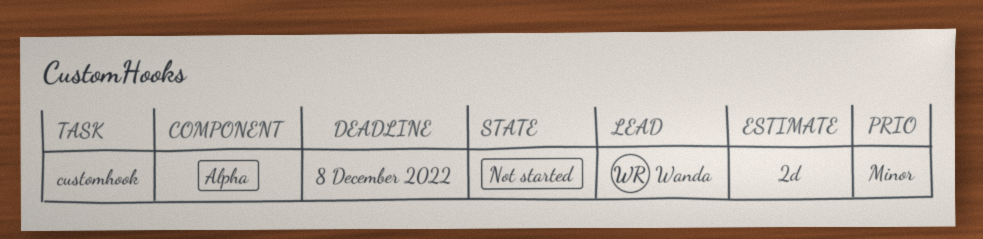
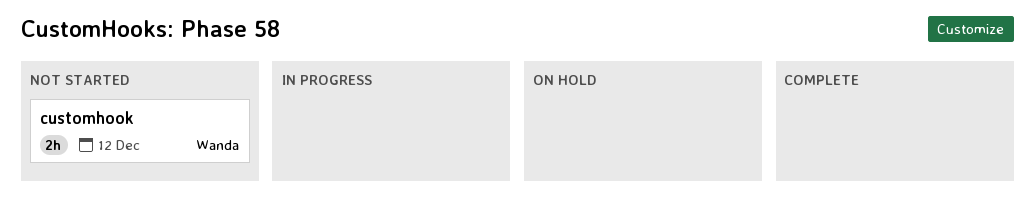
customhook, estimate: 2d -> 2h
customhook, due: Dec 8 -> Dec 12

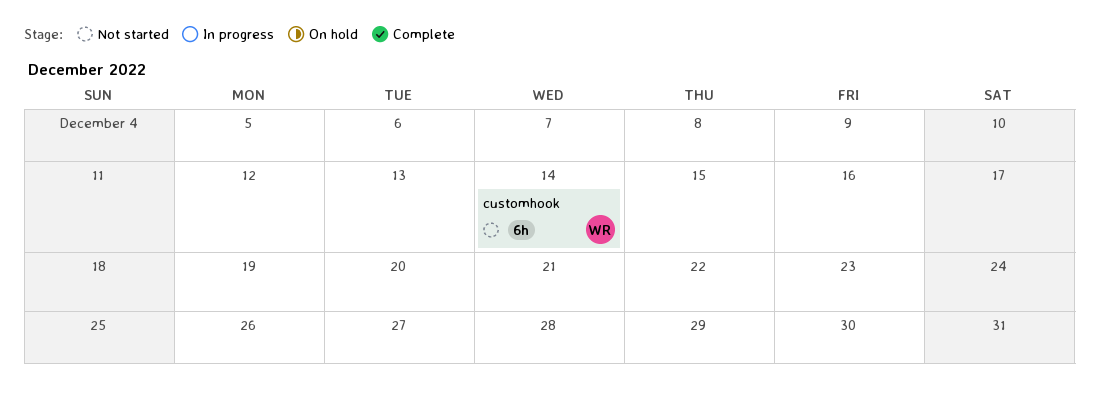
customhook, estimate: 2h -> 6h
customhook, due: Dec 12 -> Dec 14

